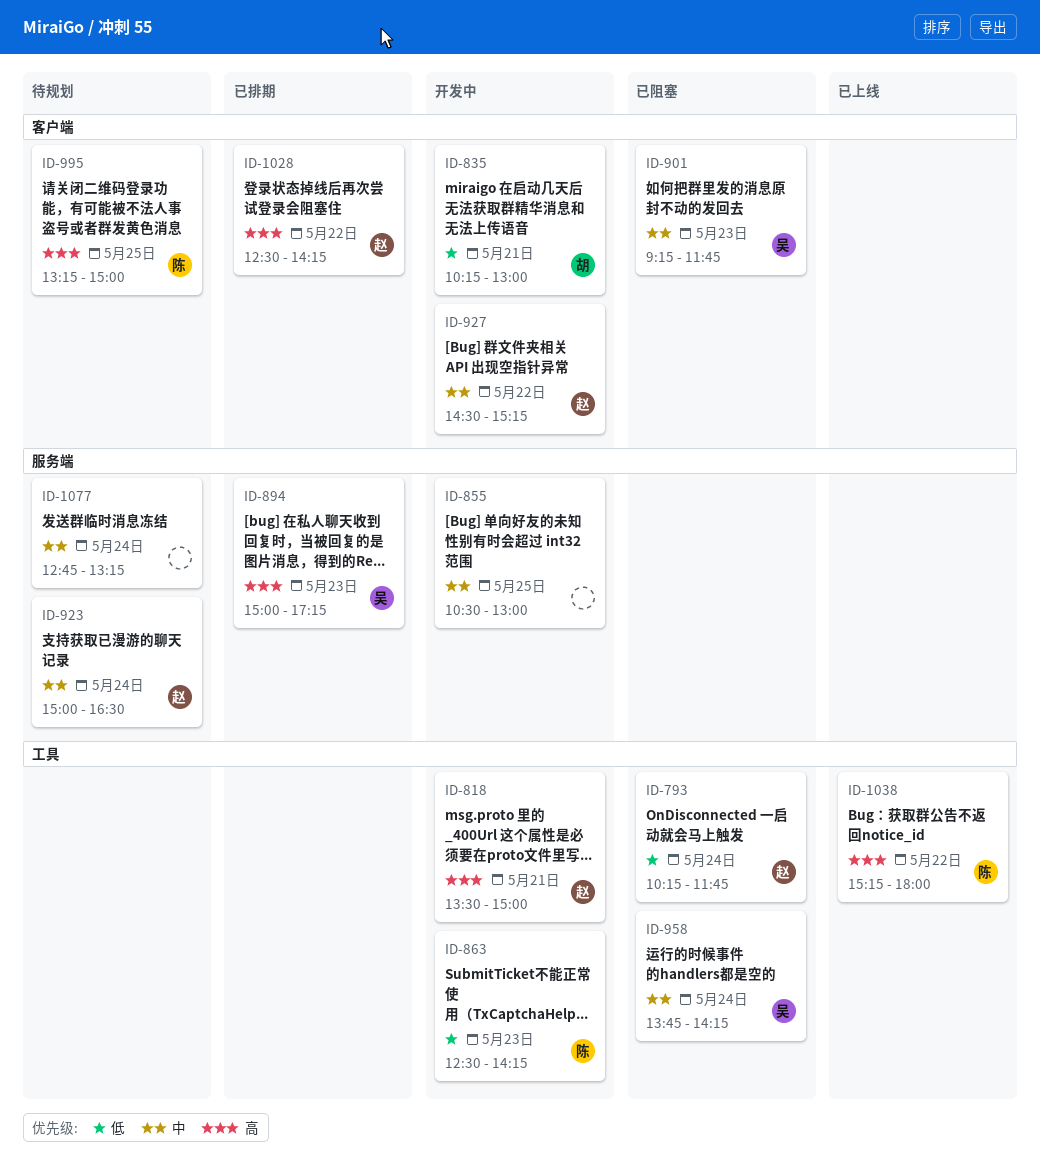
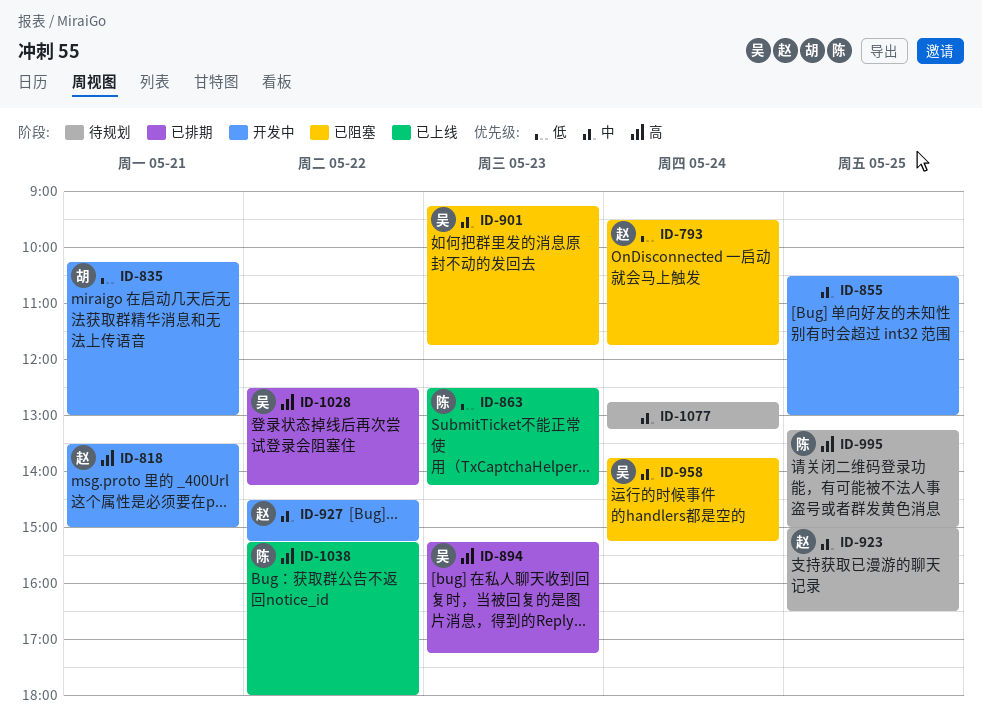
ID-793, begins: 10:15 -> 09:30
ID-863, status: 开发中 -> 已上线
ID-894, begins: 15:00 -> 15:15
ID-923, day: May 24 -> May 25
ID-958, ends: 14:15 -> 15:15
ID-1028, owner: 赵 -> 吴

